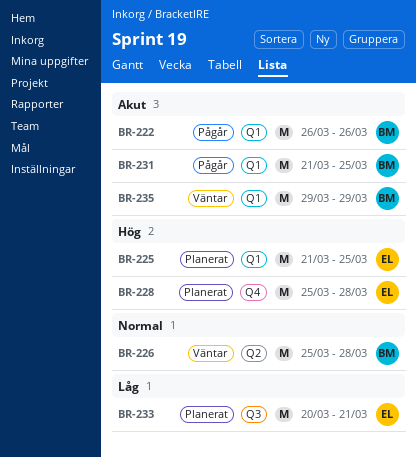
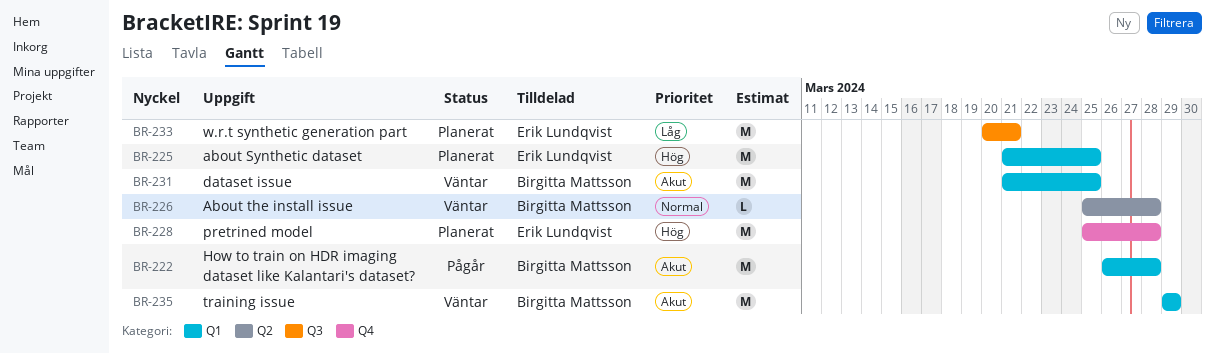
BR-222, due: Mar 26 -> Mar 28
BR-226, estimate: M -> L
BR-231, status: Pågår -> Väntar

